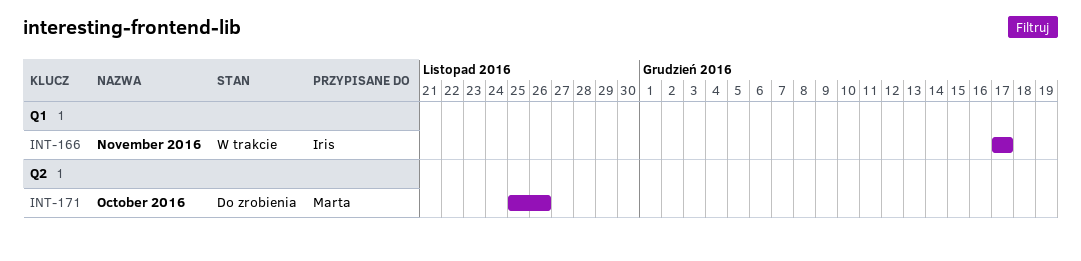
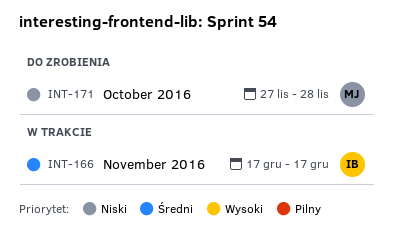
INT-171, start: Nov 25 -> Nov 27
INT-171, due: Nov 26 -> Nov 28

